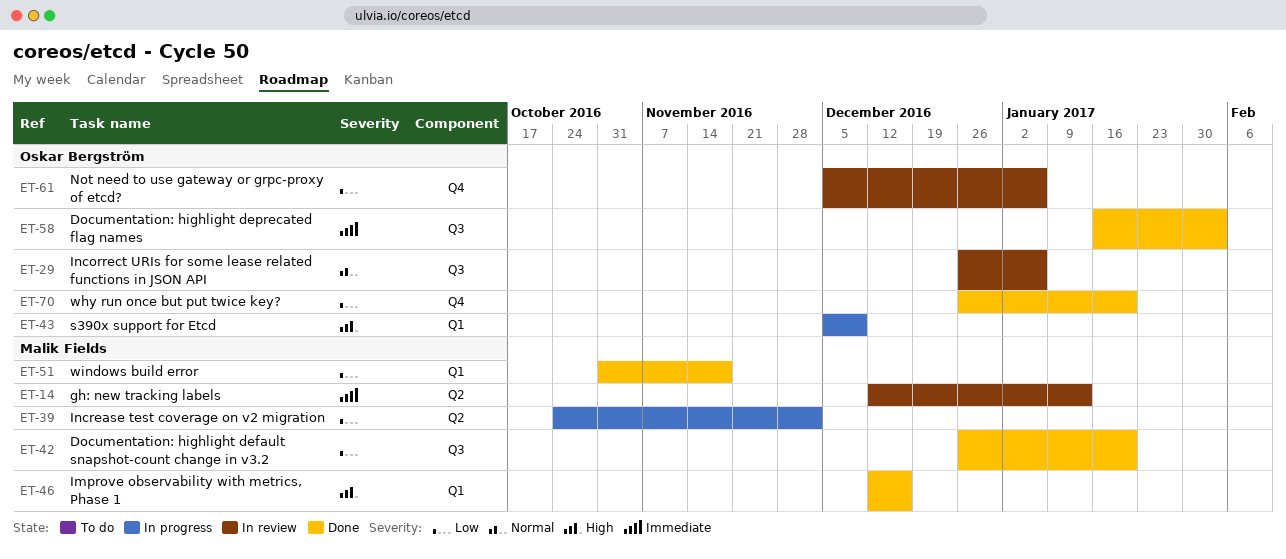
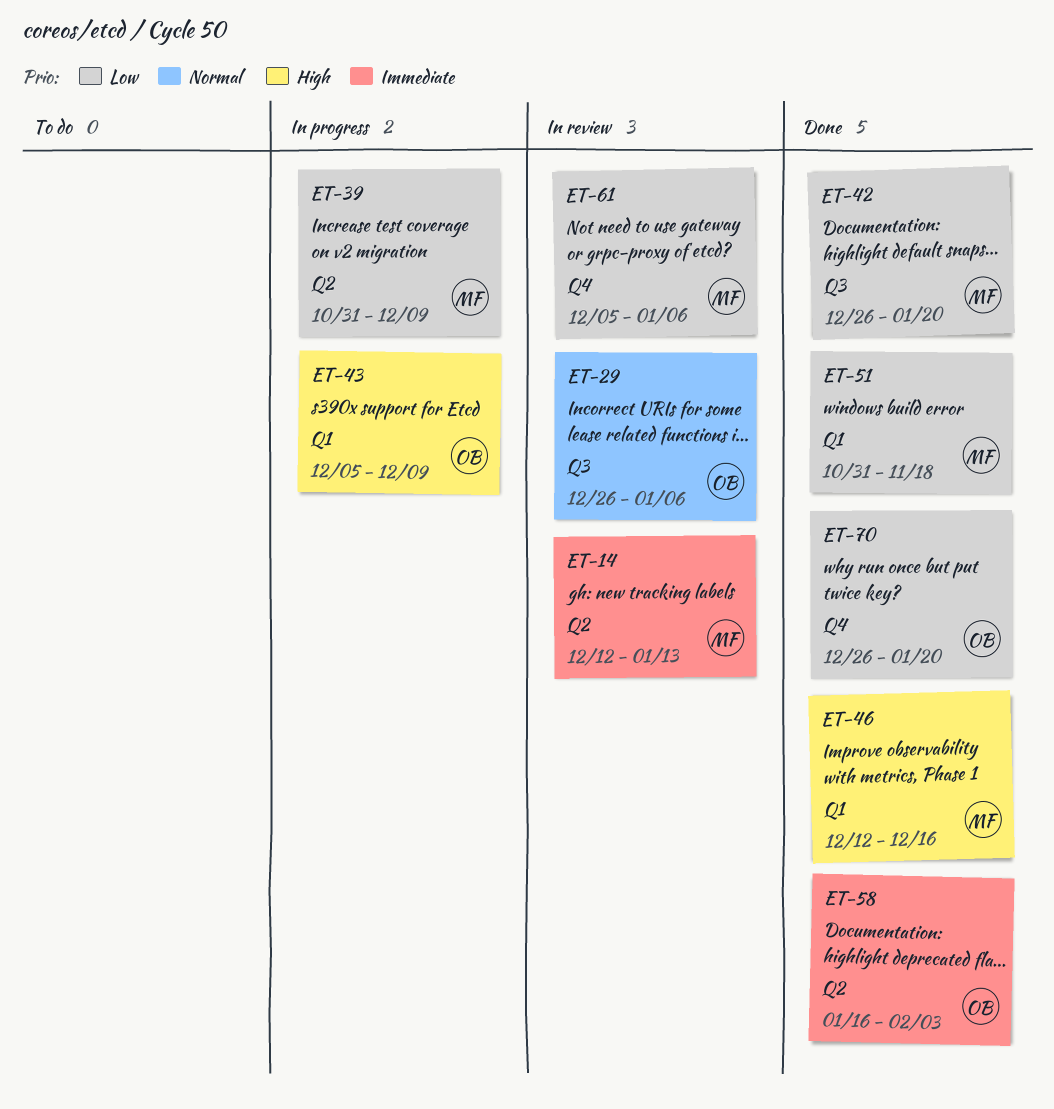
ET-39, start: Oct 24 -> Oct 31
ET-39, due: Dec 2 -> Dec 9
ET-58, label: Q3 -> Q2
ET-61, owner: Oskar Bergström -> Malik Fields

